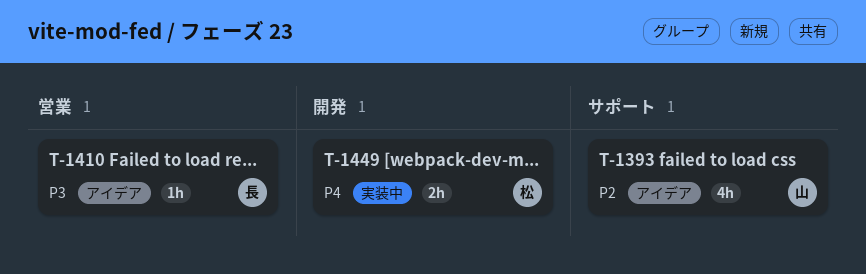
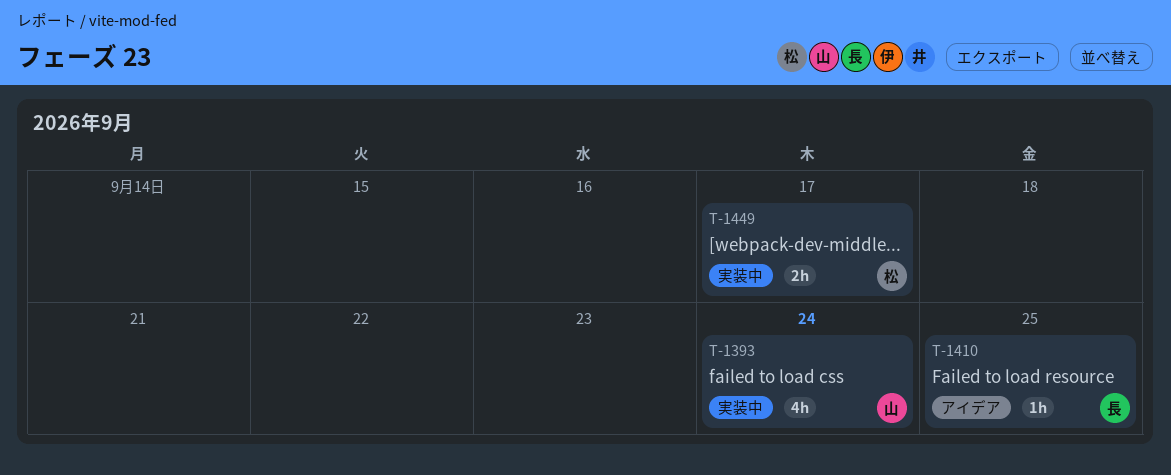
T-1393, status: アイデア -> 実装中

